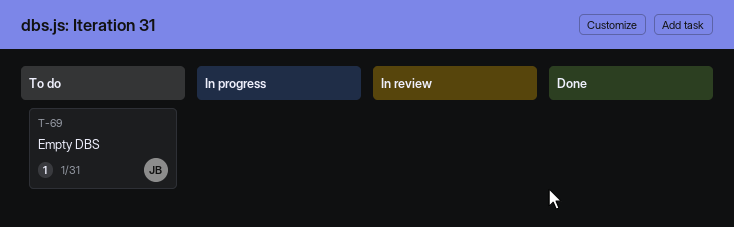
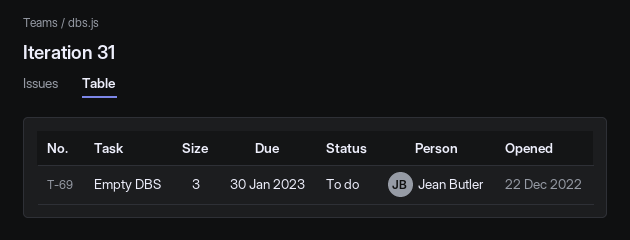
T-69, estimate: 1 -> 3
T-69, due: Jan 31 -> Jan 30

